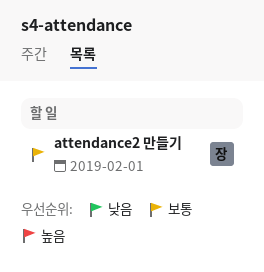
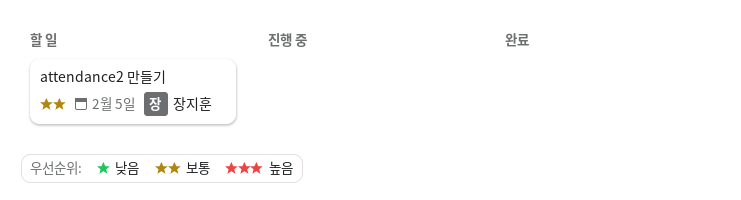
attendance2 만들기, due: Feb 1 -> Feb 5

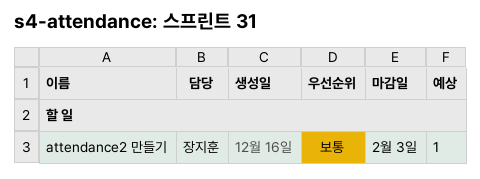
attendance2 만들기, due: Feb 5 -> Feb 3

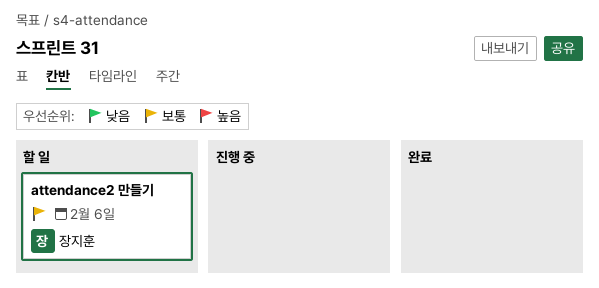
attendance2 만들기, due: Feb 3 -> Feb 6

